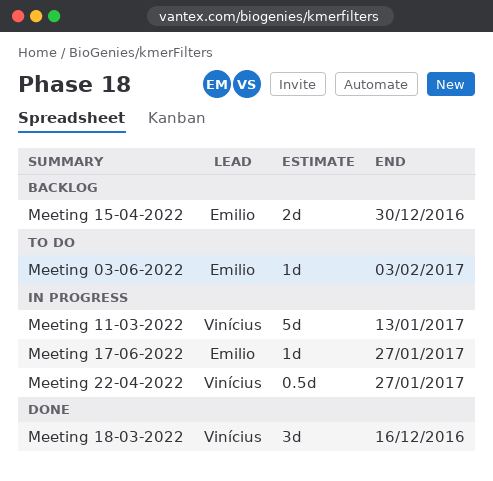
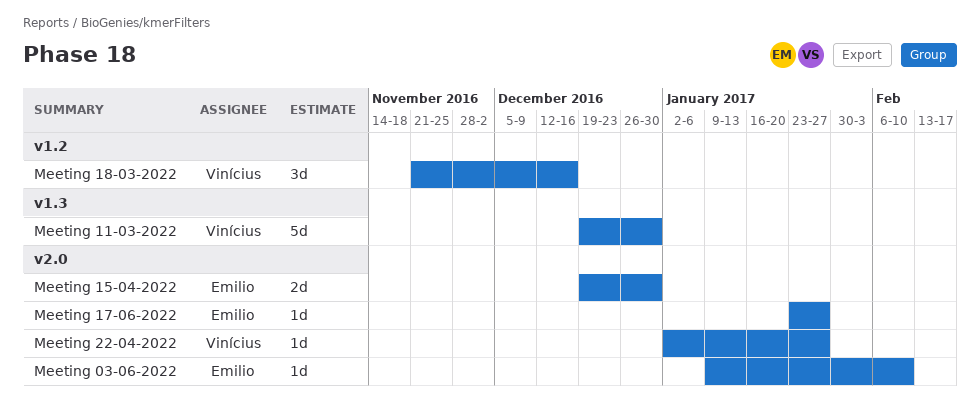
Meeting 03-06-2022, due: Feb 3 -> Feb 10
Meeting 11-03-2022, due: Jan 13 -> Dec 30
Meeting 22-04-2022, estimate: 0.5d -> 1d

